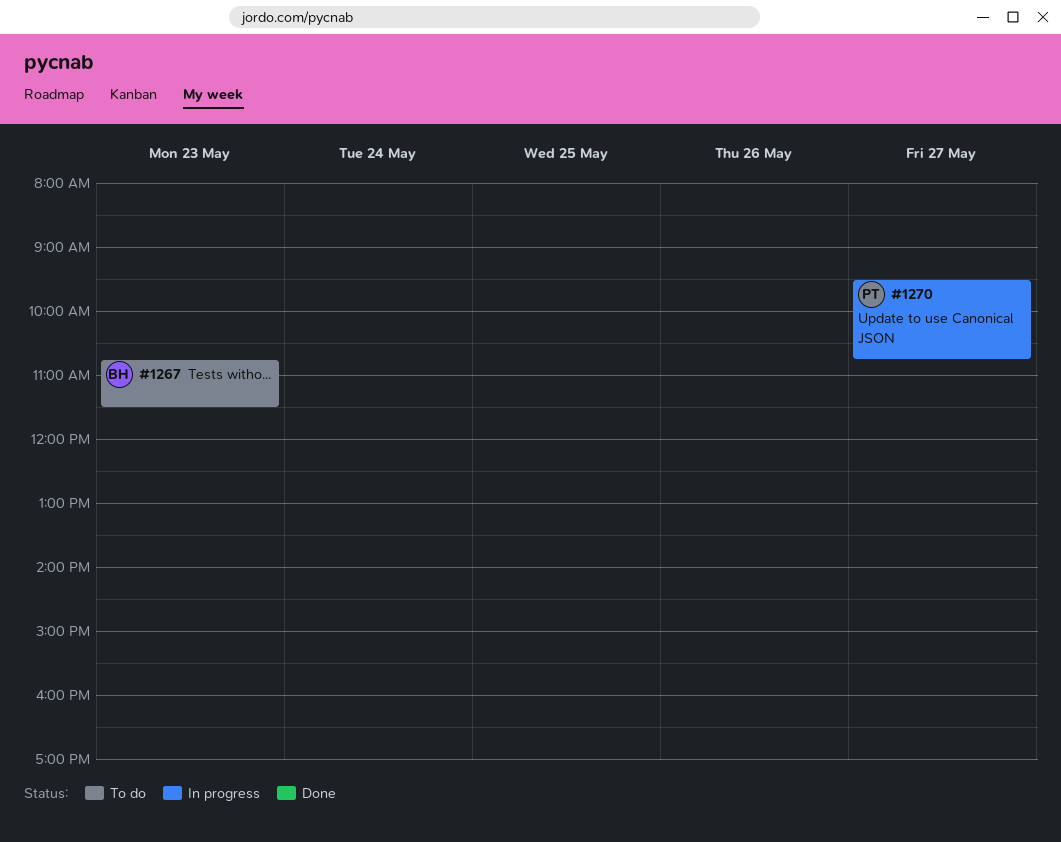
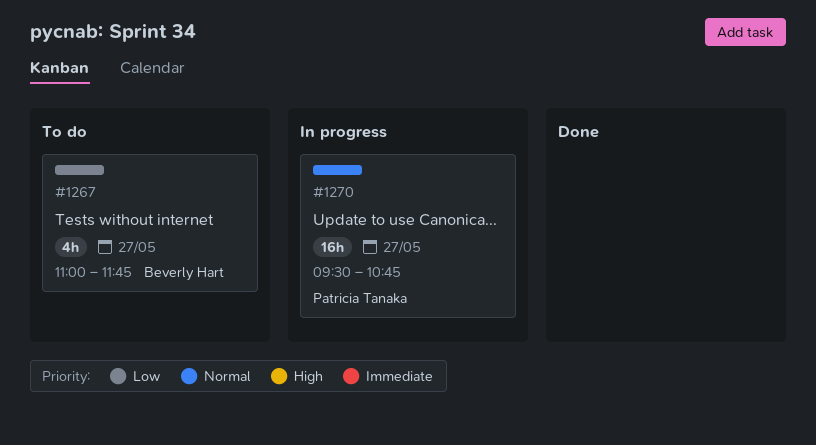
#1267, day: May 23 -> May 27
#1267, begins: 10:45 -> 11:00
#1267, ends: 11:30 -> 11:45

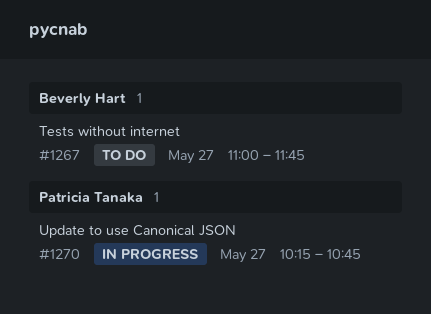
#1270, begins: 09:30 -> 10:15

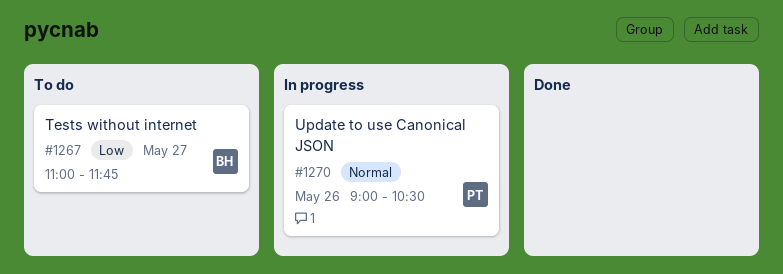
#1270, day: May 27 -> May 26
#1270, begins: 10:15 -> 09:00
#1270, ends: 10:45 -> 10:30

